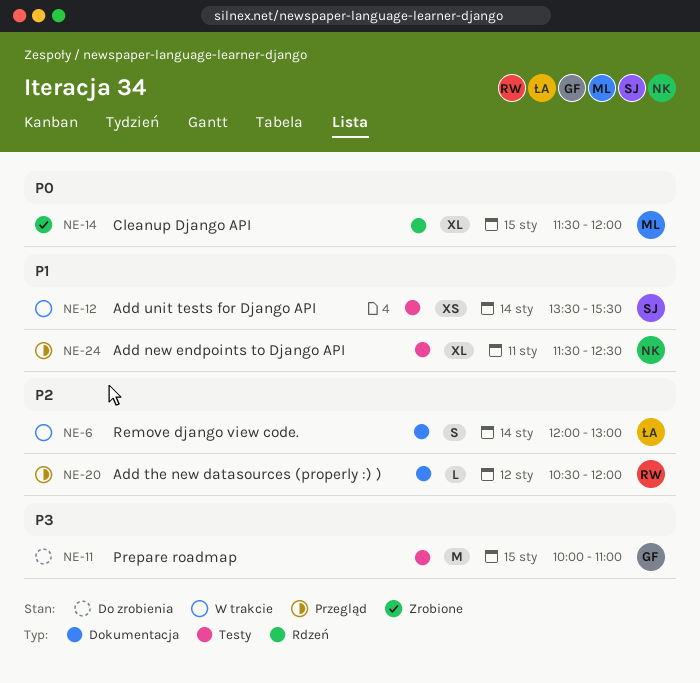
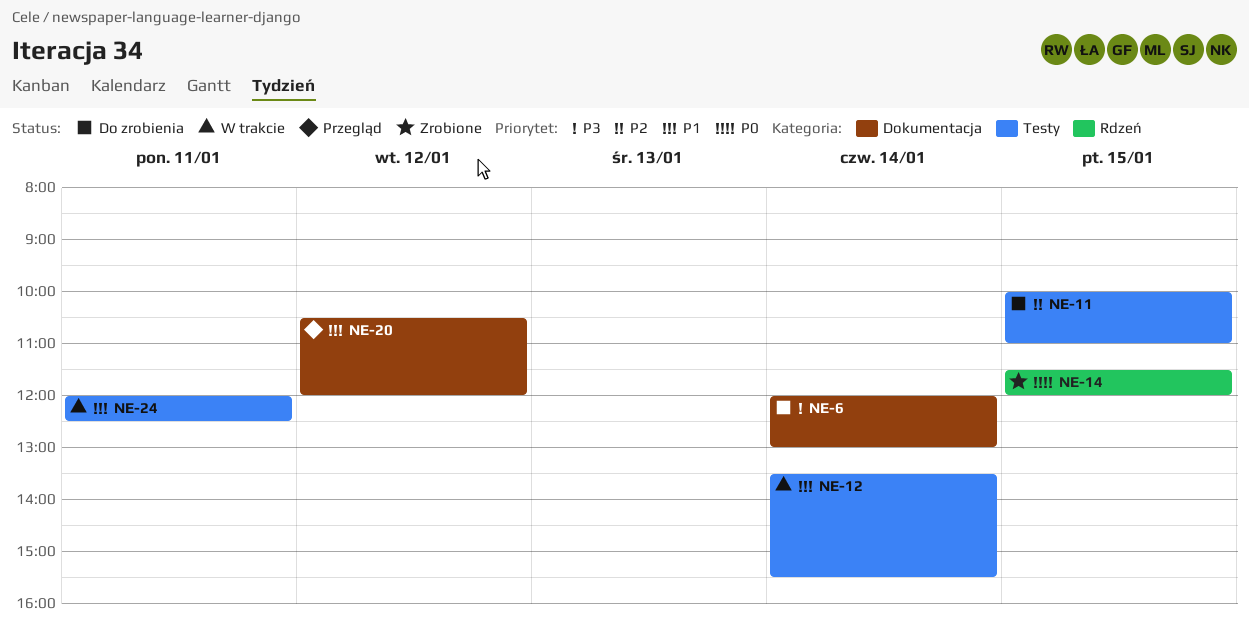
NE-6, status: W trakcie -> Do zrobienia
NE-6, priority: P2 -> P3
NE-11, priority: P3 -> P2
NE-20, priority: P2 -> P1
NE-24, status: Przegląd -> W trakcie
NE-24, begins: 11:30 -> 12:00

